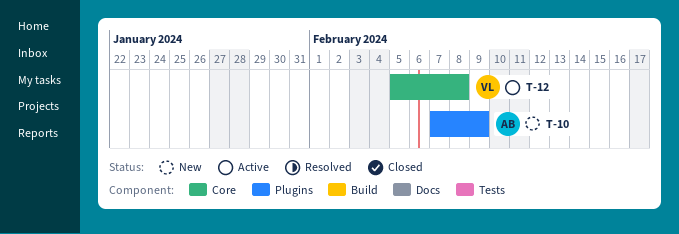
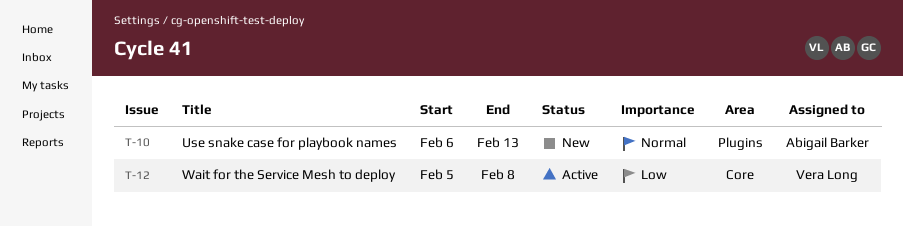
T-10, start: Feb 7 -> Feb 6
T-10, due: Feb 9 -> Feb 13

